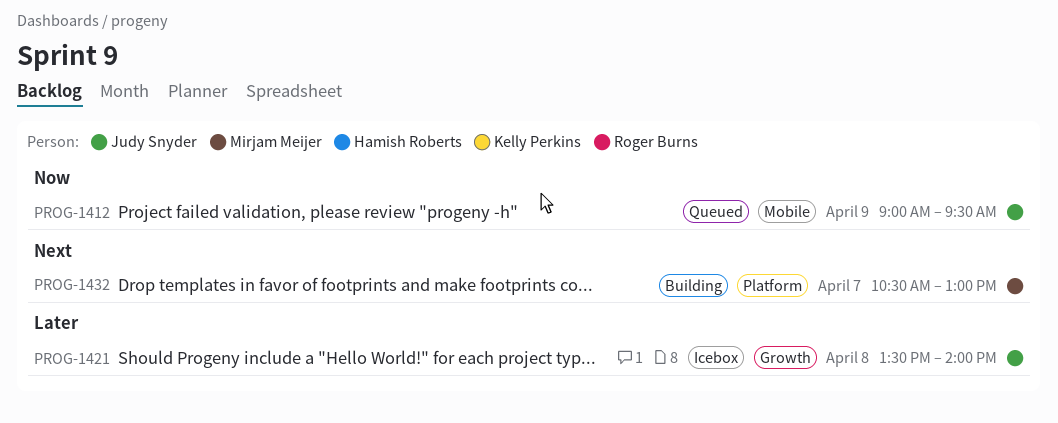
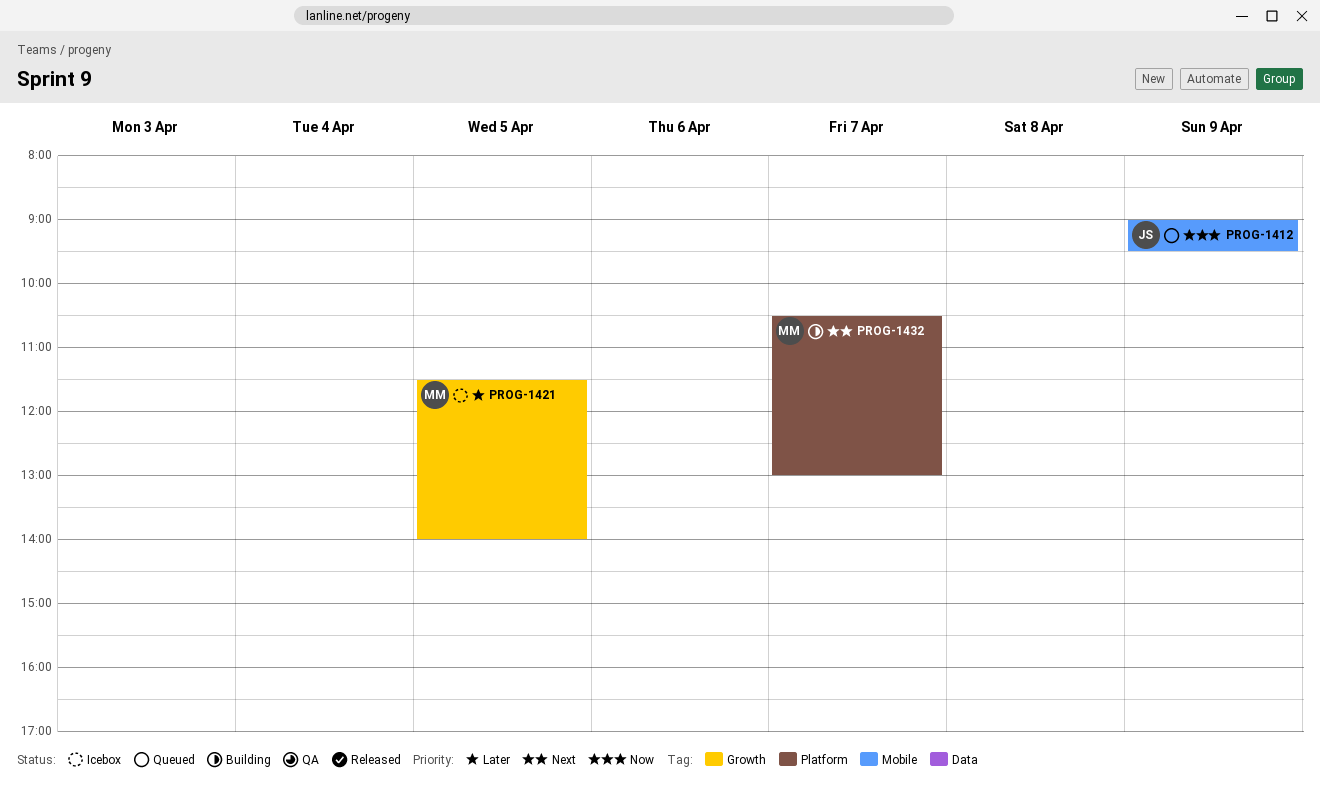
PROG-1421, owner: Judy Snyder -> Mirjam Meijer
PROG-1421, day: Apr 8 -> Apr 5
PROG-1421, begins: 13:30 -> 11:30

